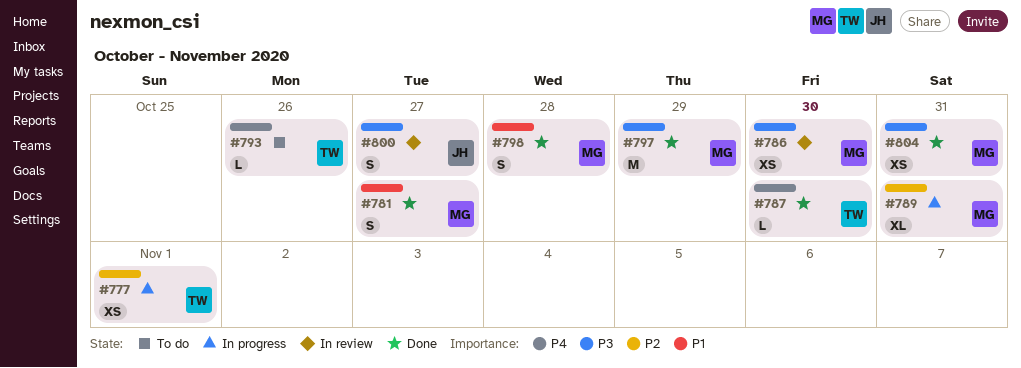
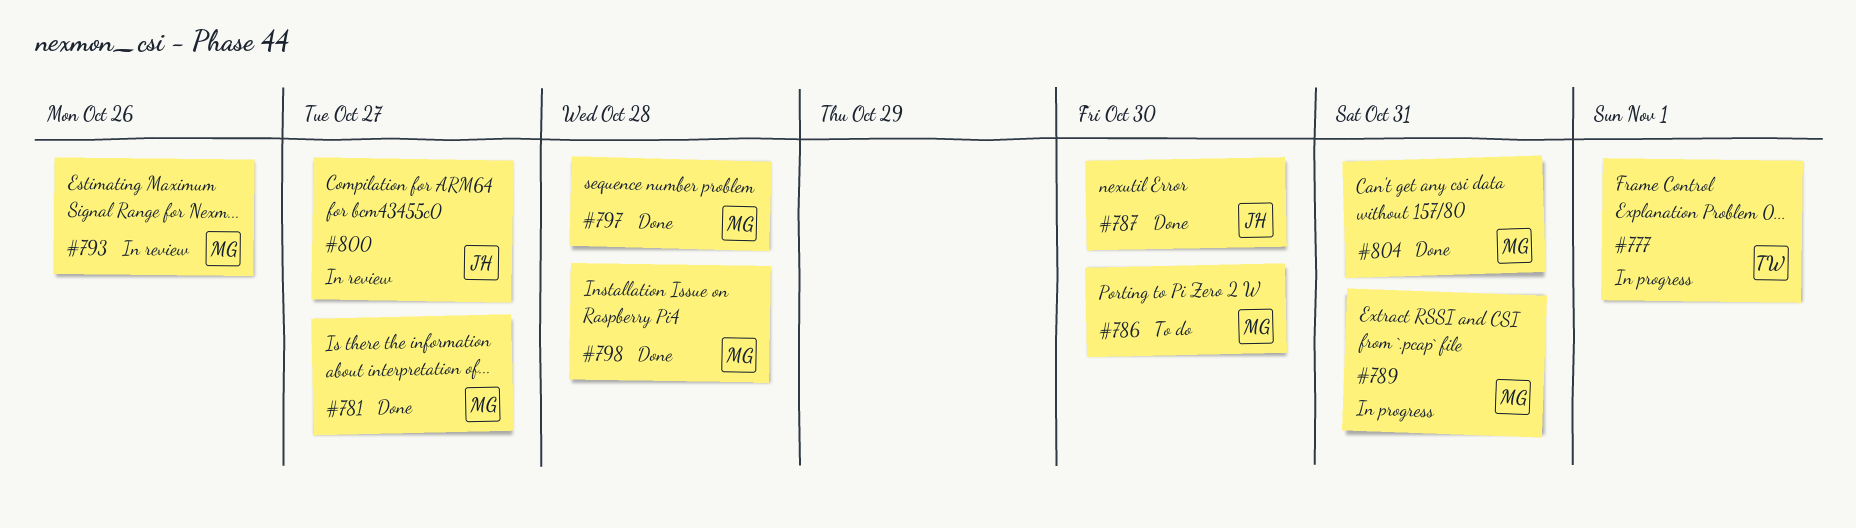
#786, status: In review -> To do
#787, owner: TW -> JH
#793, status: To do -> In review
#793, owner: TW -> MG
#797, due: Oct 29 -> Oct 28

